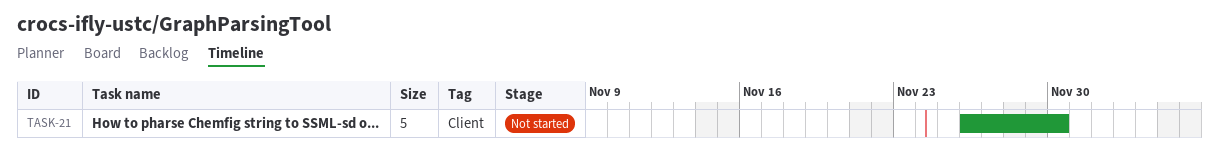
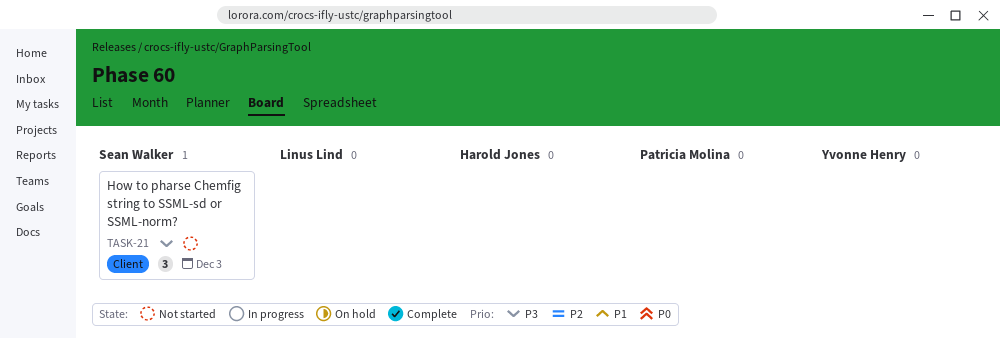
TASK-21, estimate: 5 -> 3
TASK-21, due: Nov 30 -> Dec 3

